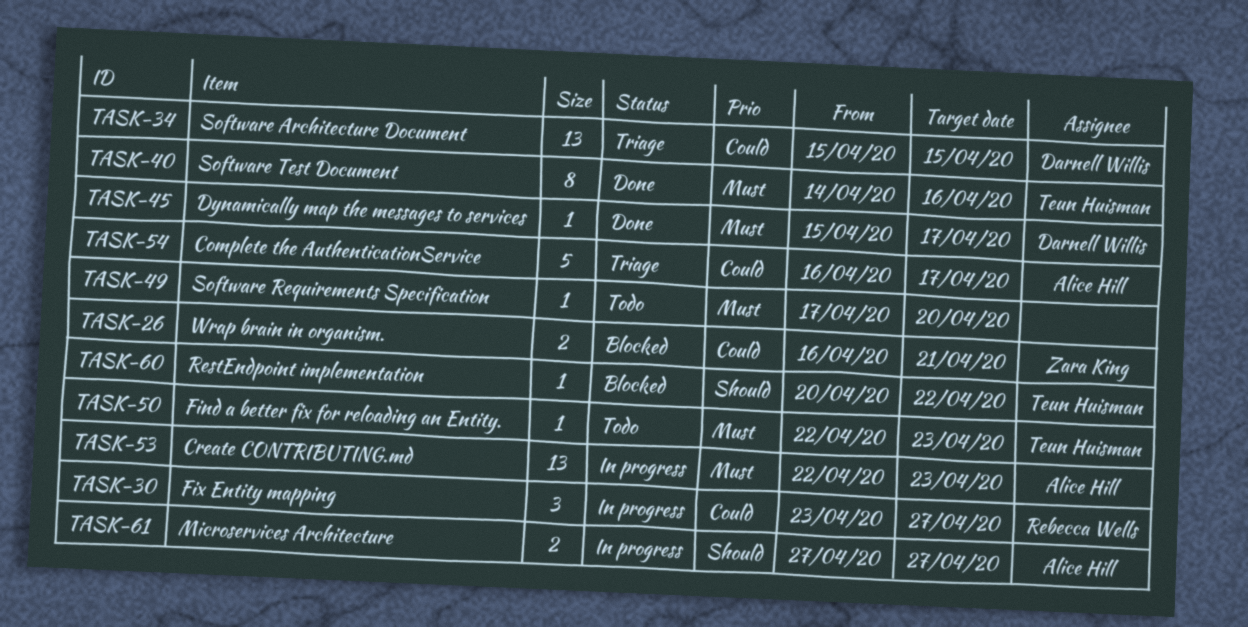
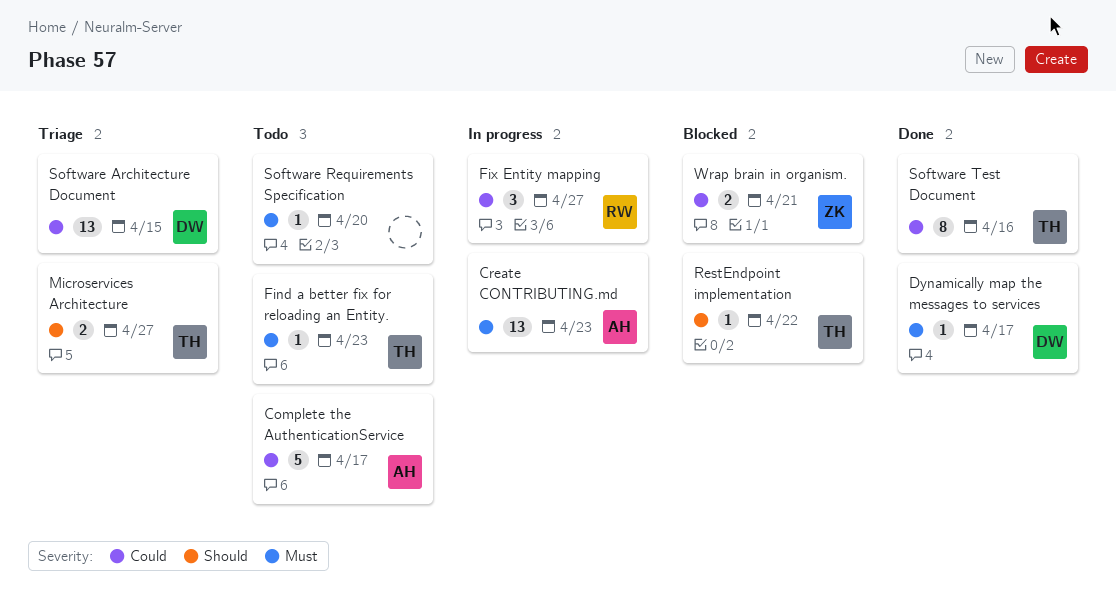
Complete the AuthenticationService, status: Triage -> Todo
Microservices Architecture, status: In progress -> Triage
Microservices Architecture, owner: Alice Hill -> Teun Huisman
Software Test Document, priority: Must -> Could

